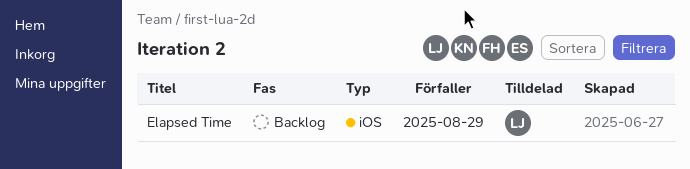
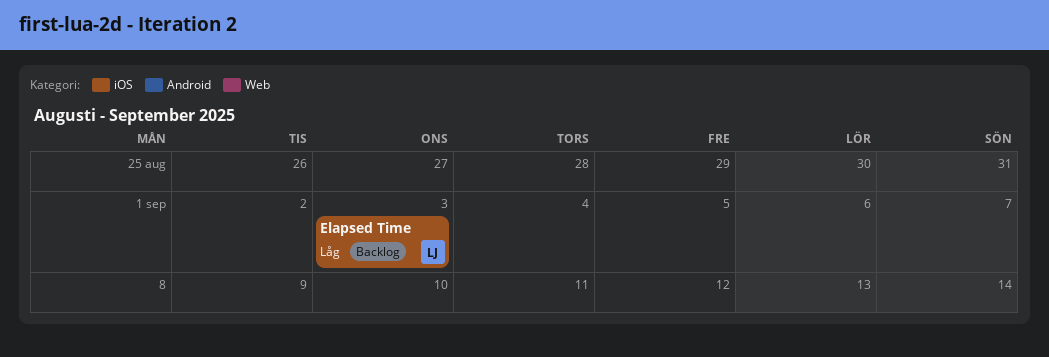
Elapsed Time, due: Aug 29 -> Sep 3

